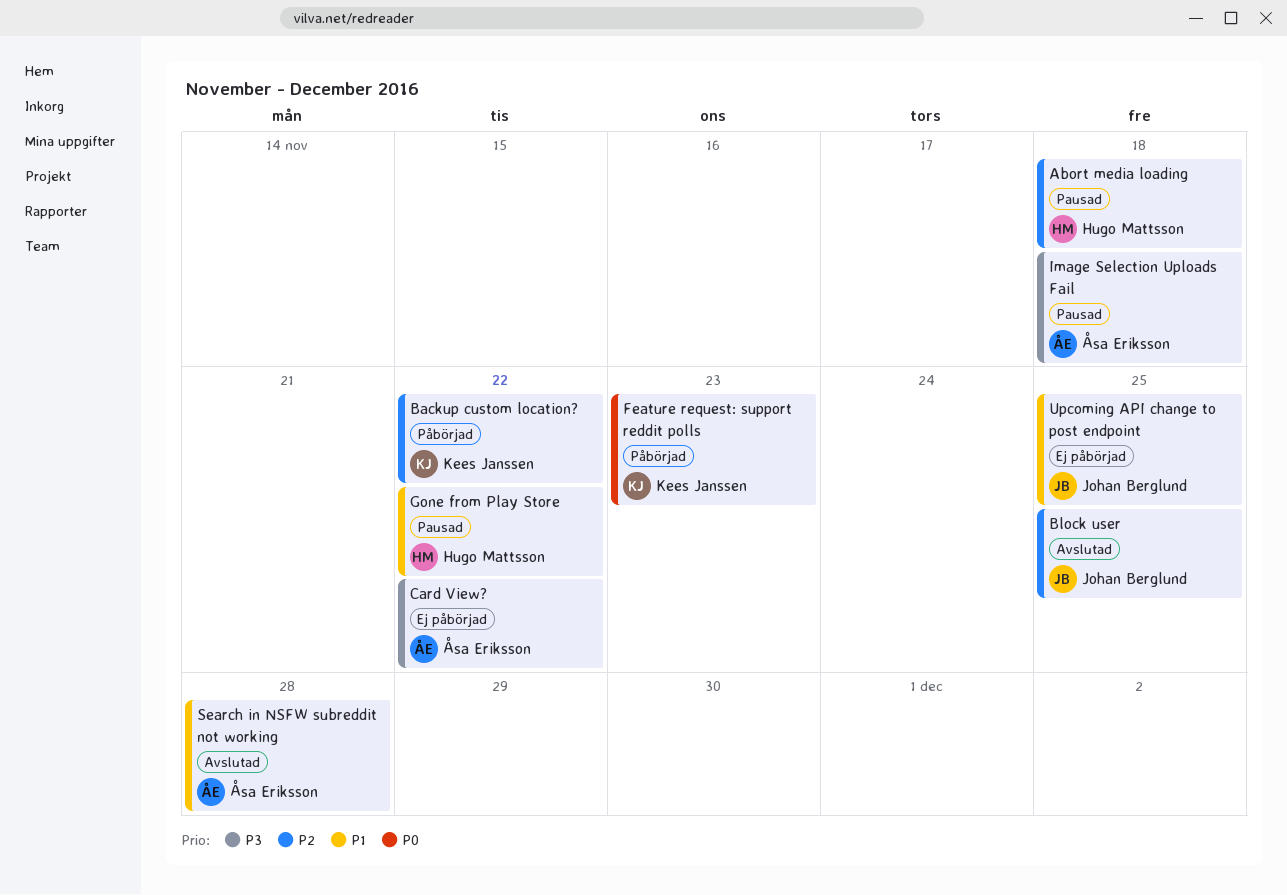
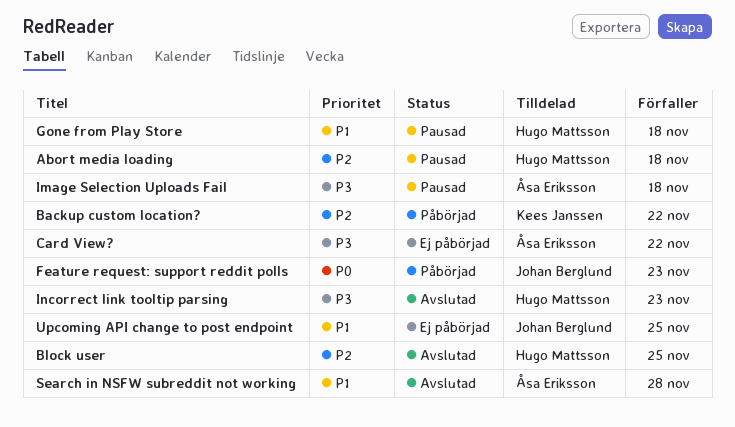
Block user, owner: Johan Berglund -> Hugo Mattsson
Feature request: support reddit polls, owner: Kees Janssen -> Johan Berglund
Gone from Play Store, due: Nov 22 -> Nov 18
Incorrect link tooltip parsing: none -> present

